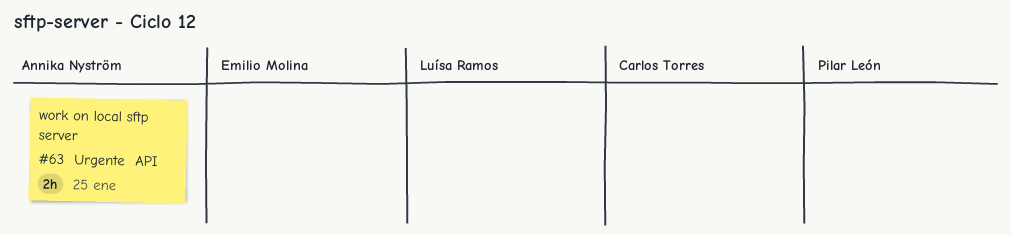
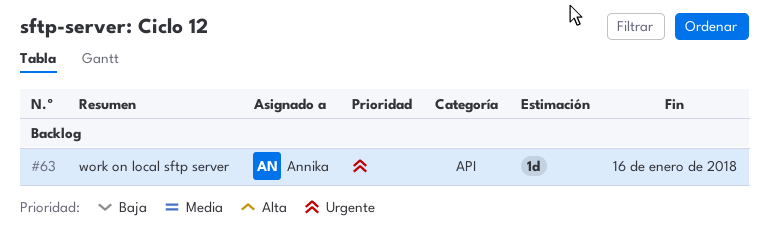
#63, estimate: 2h -> 1d
#63, due: Jan 25 -> Jan 16

